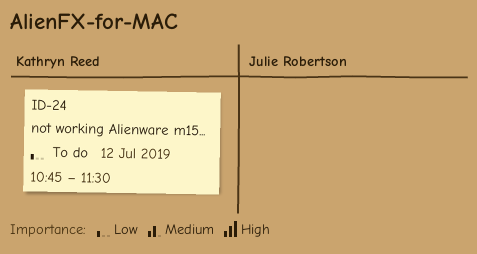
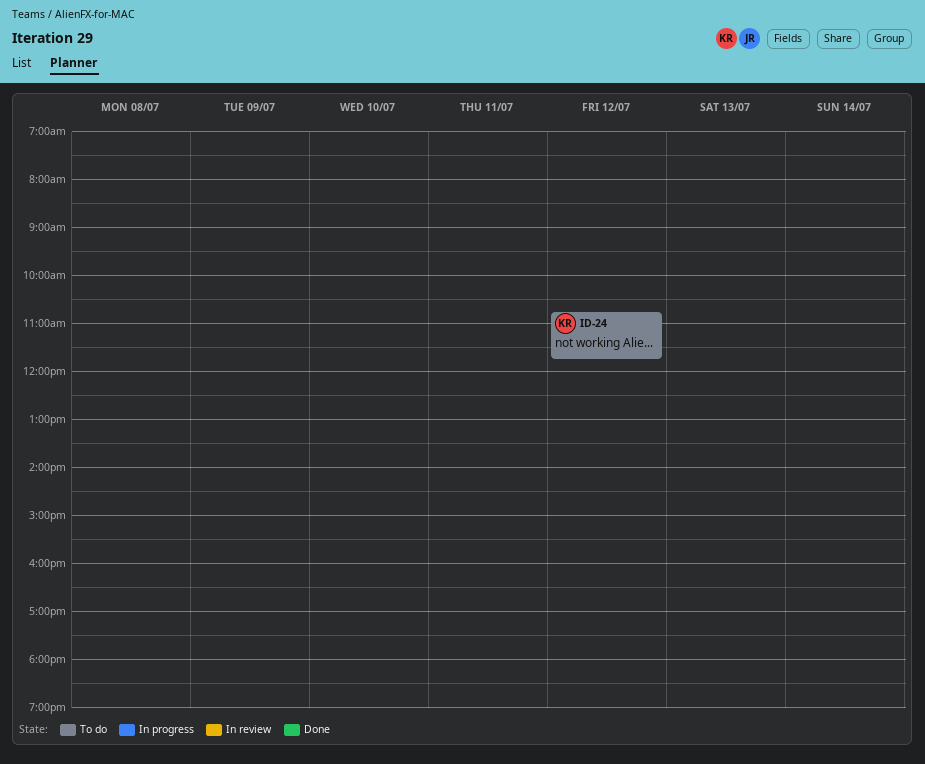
ID-24, ends: 11:30 -> 11:45

